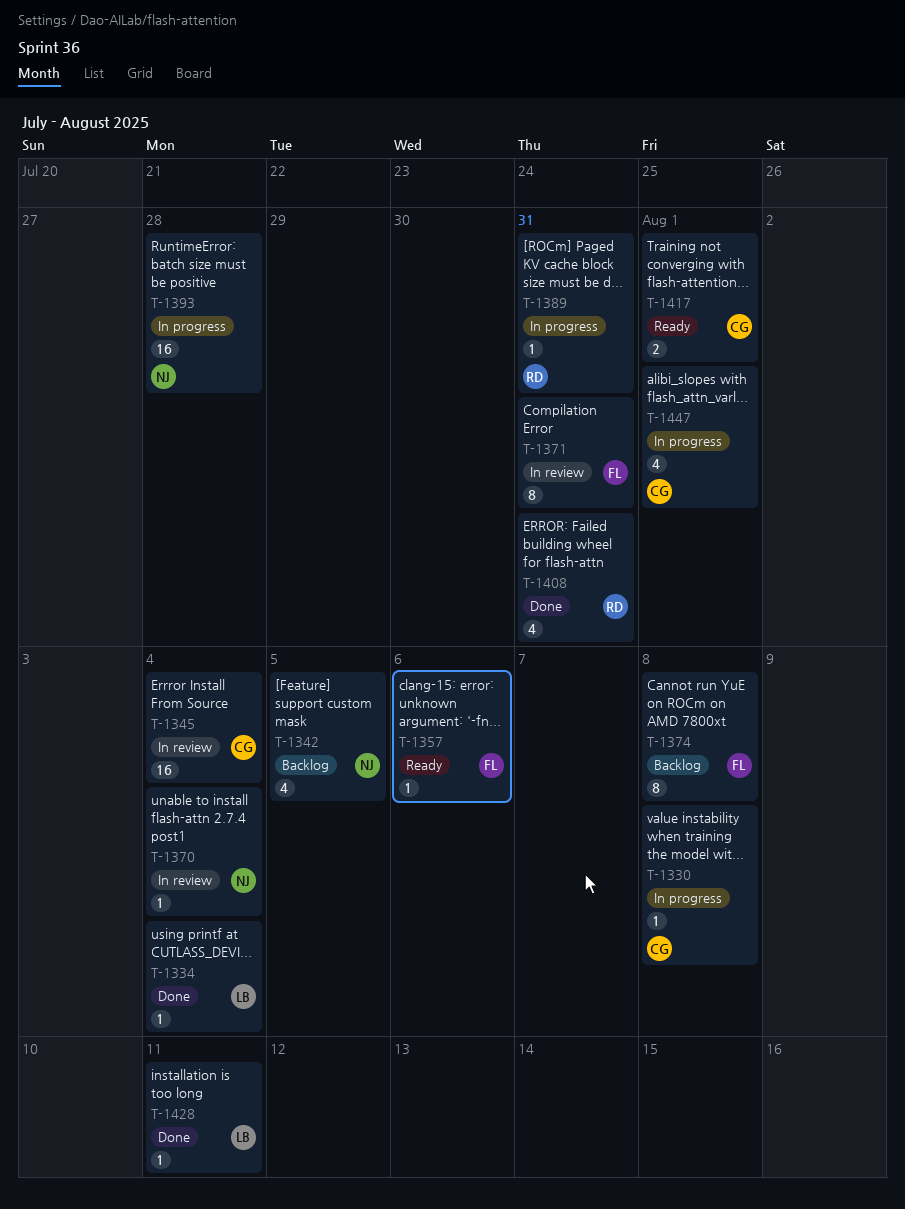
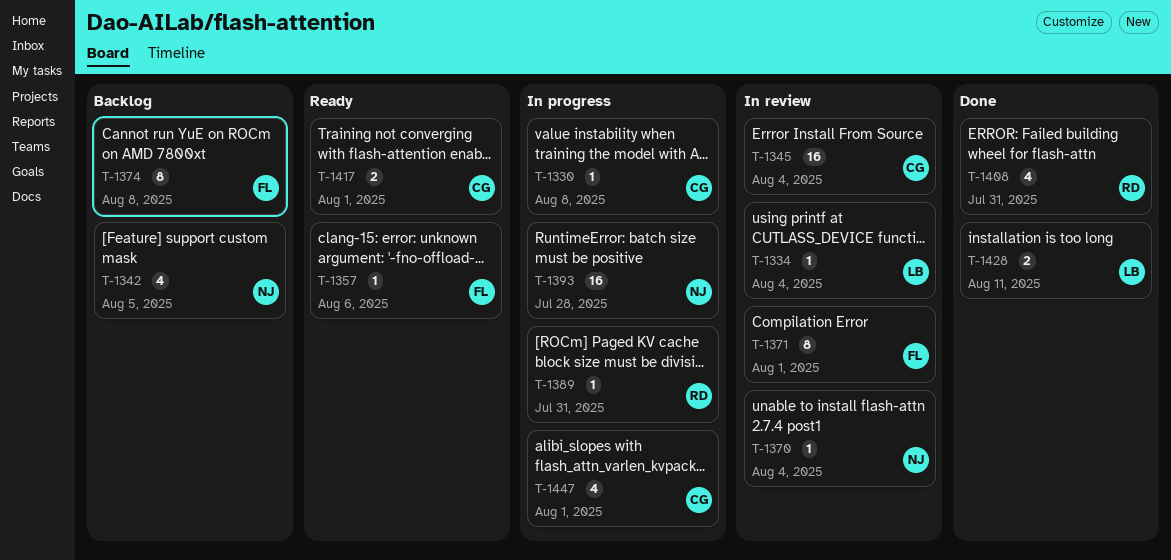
T-1334, status: Done -> In review
T-1371, due: Jul 31 -> Aug 1
T-1428, estimate: 1 -> 2

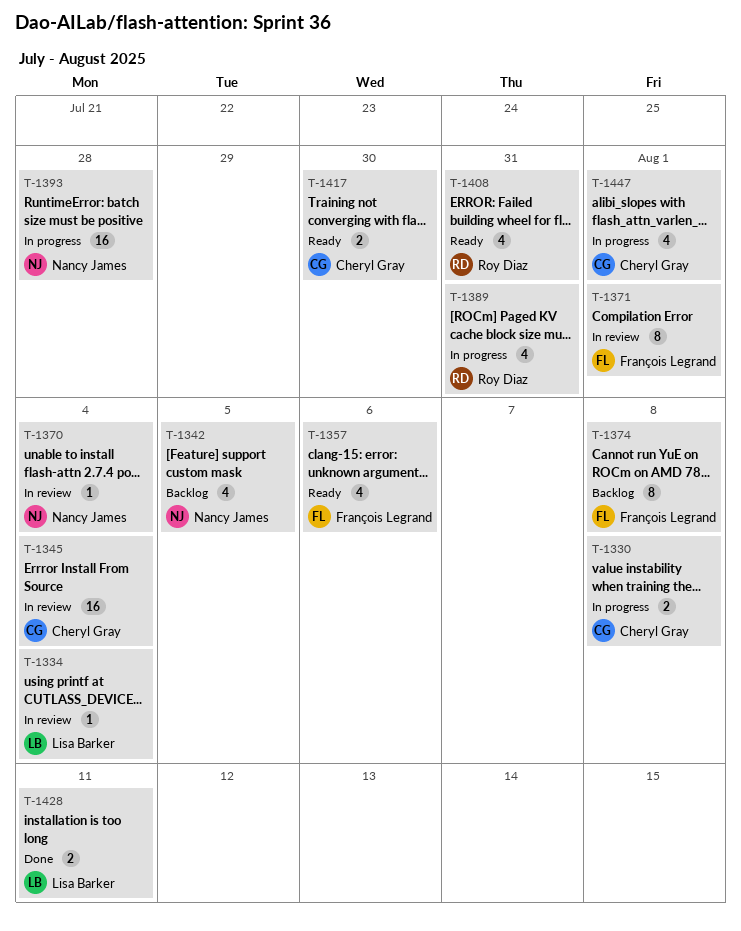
T-1330, estimate: 1 -> 2
T-1357, estimate: 1 -> 4
T-1389, estimate: 1 -> 4
T-1408, status: Done -> Ready
T-1417, due: Aug 1 -> Jul 30

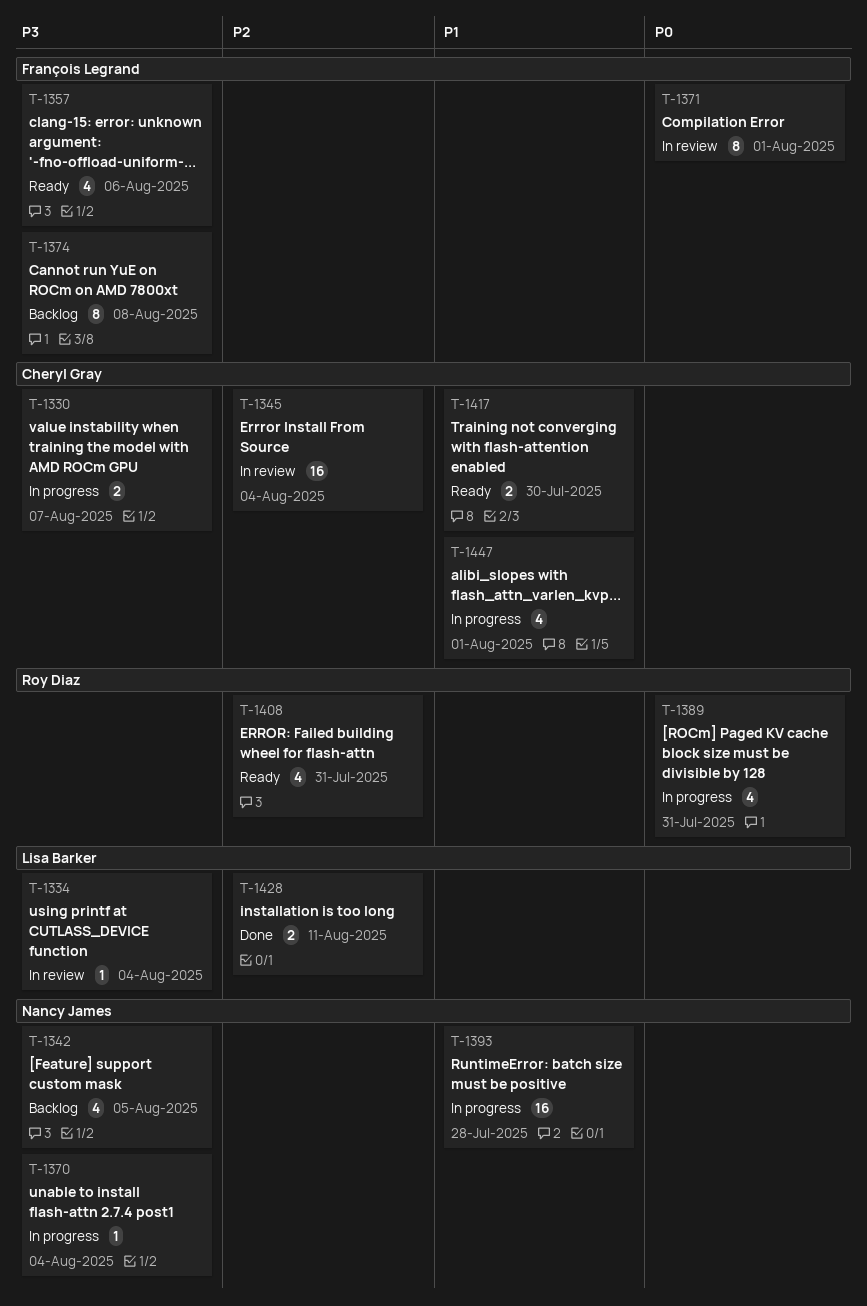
T-1330, due: Aug 8 -> Aug 7
T-1370, status: In review -> In progress

